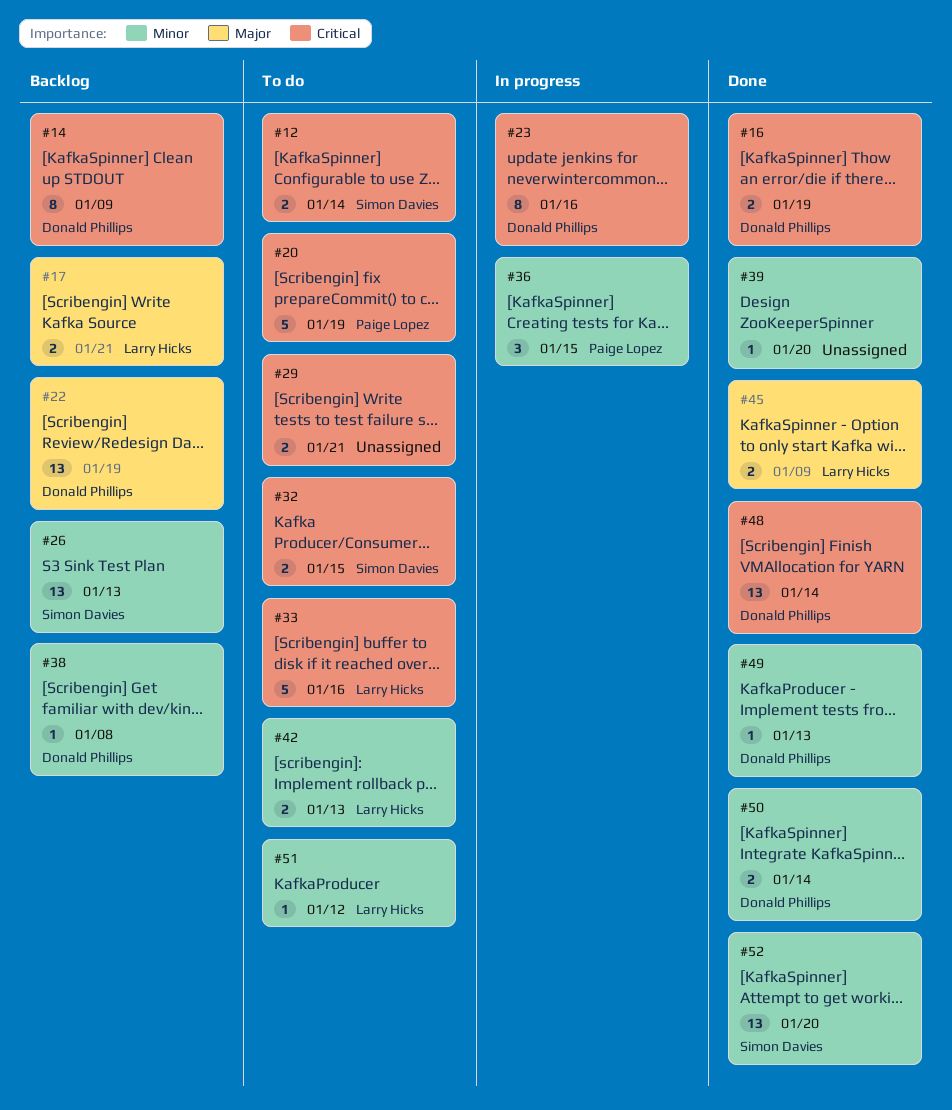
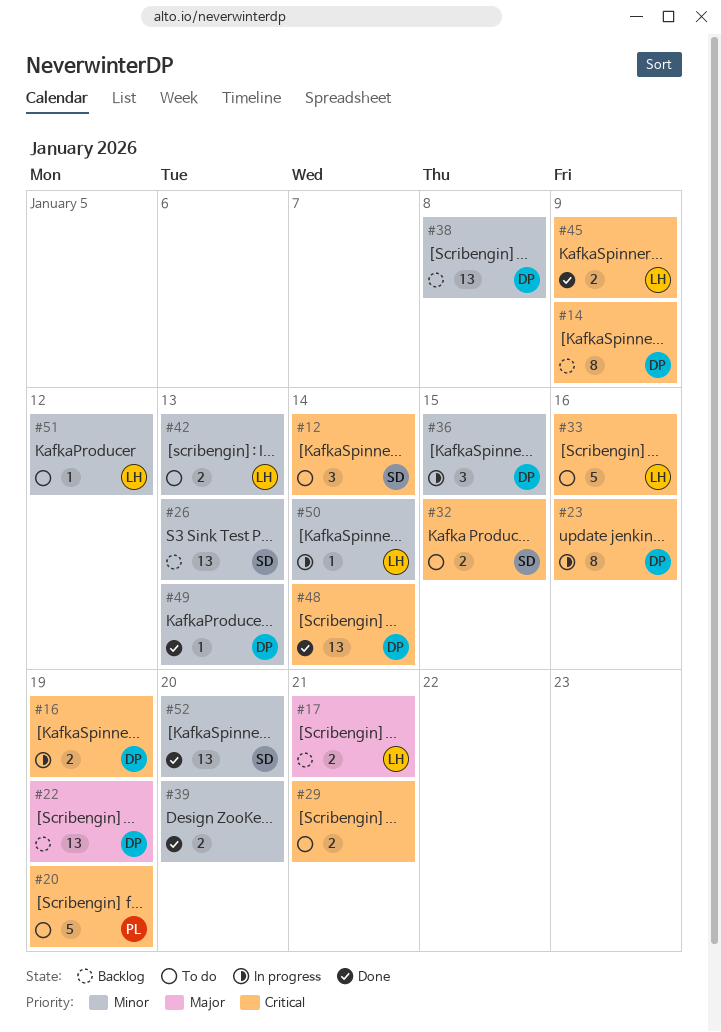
#12, estimate: 2 -> 3
#16, status: Done -> In progress
#36, owner: Paige Lopez -> Donald Phillips
#38, estimate: 1 -> 13
#39, estimate: 1 -> 2
#45, priority: Major -> Critical
#50, status: Done -> In progress
#50, owner: Donald Phillips -> Larry Hicks
#50, estimate: 2 -> 1

